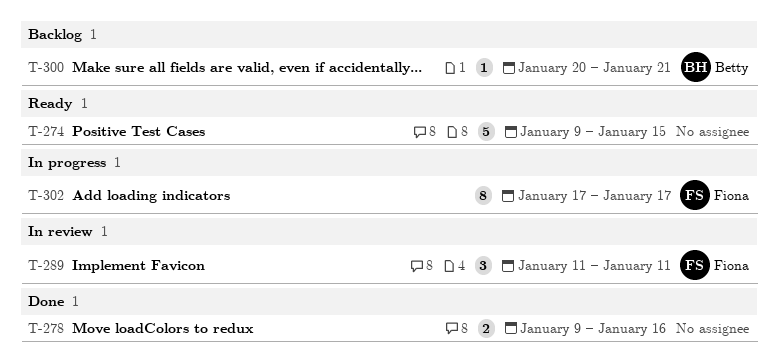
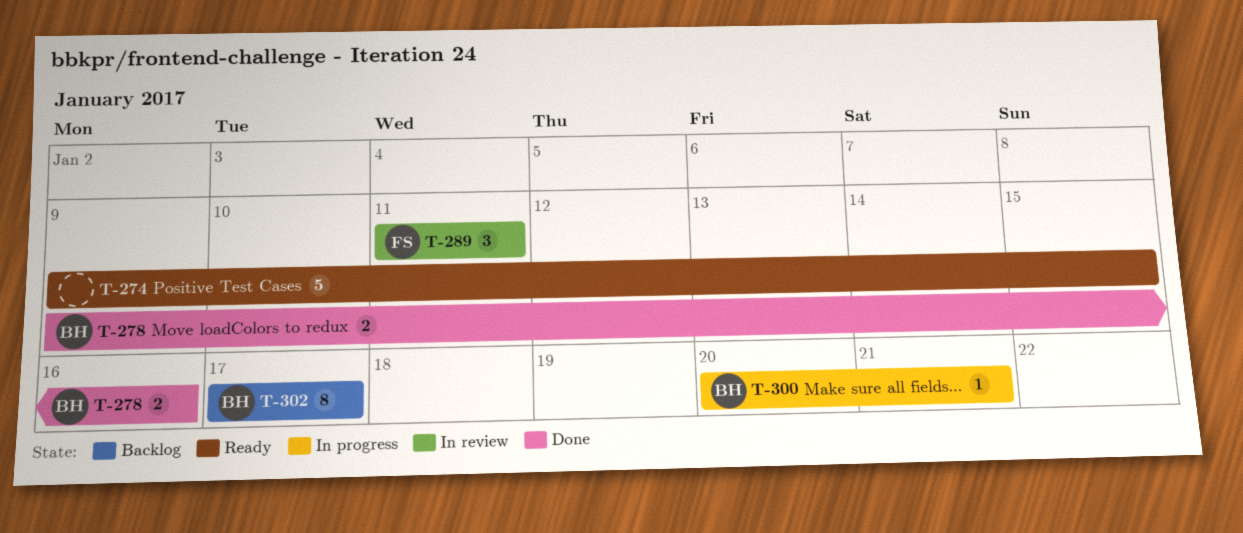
T-278, owner: none -> Betty
T-300, status: Backlog -> In progress
T-302, status: In progress -> Backlog
T-302, owner: Fiona -> Betty

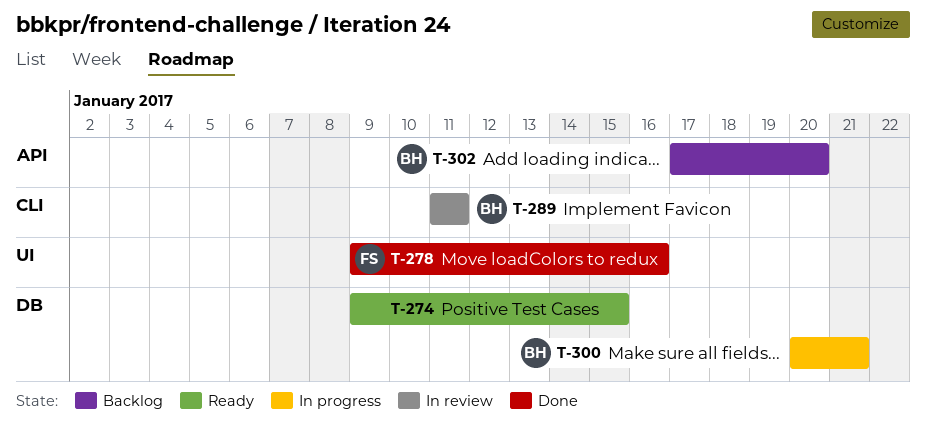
T-278, owner: BH -> FS
T-289, owner: FS -> BH
T-302, due: Jan 17 -> Jan 20

